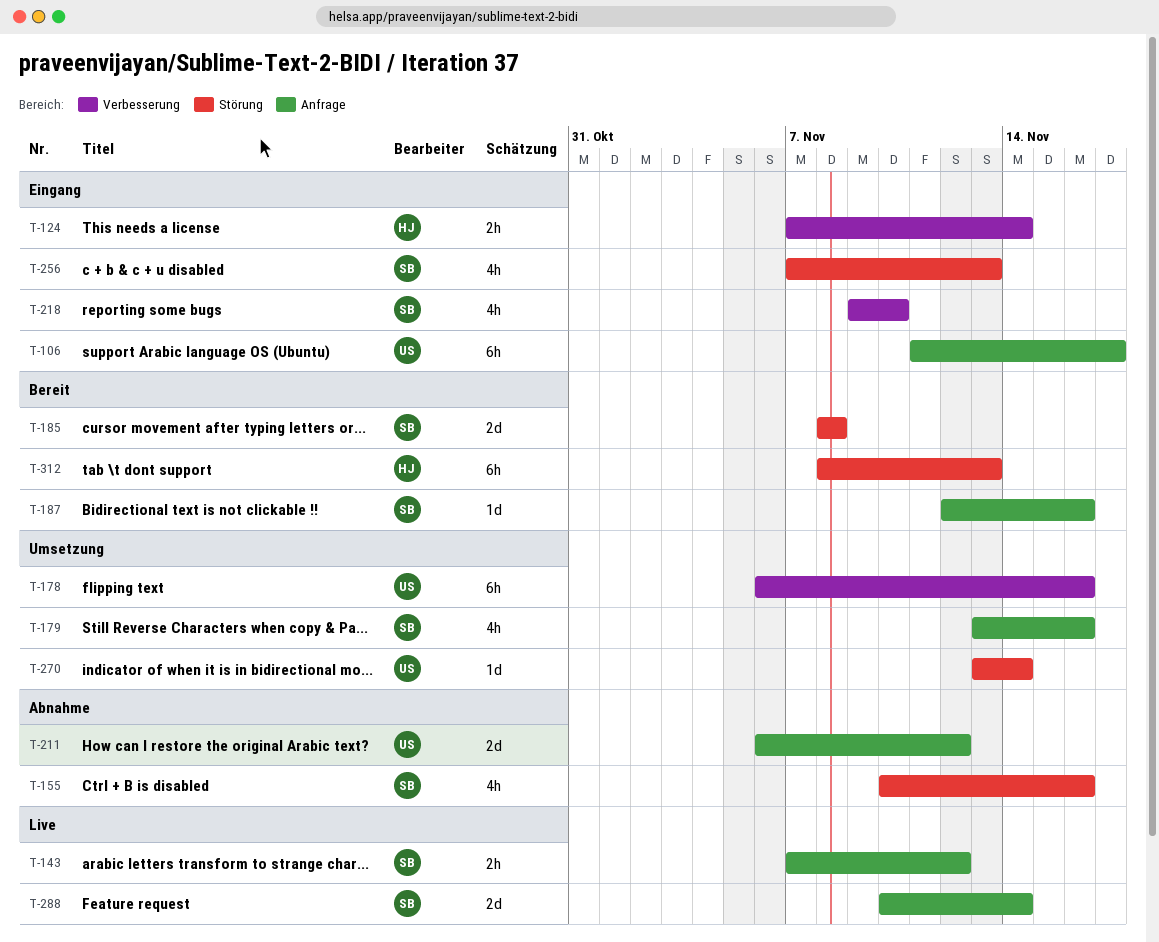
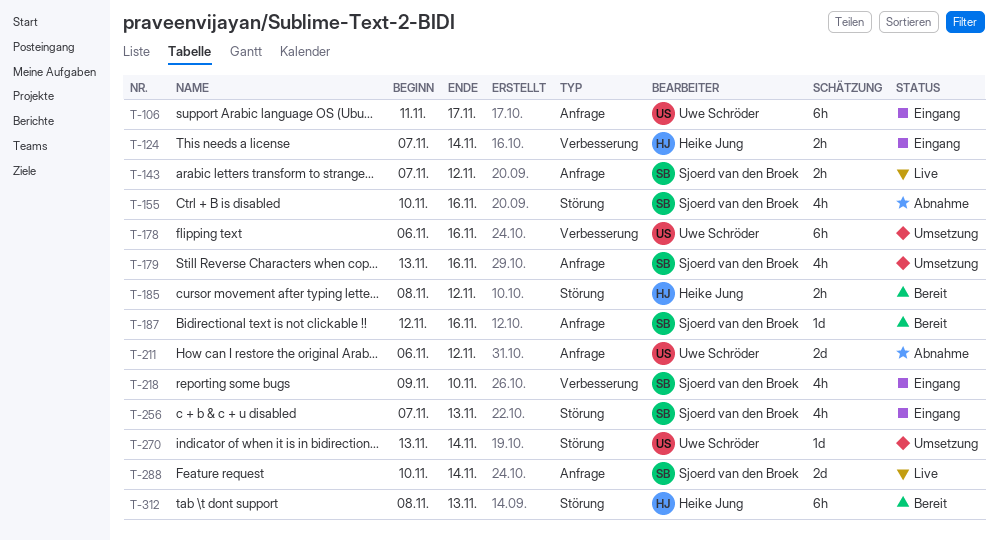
T-185, owner: Sjoerd van den Broek -> Heike Jung
T-185, estimate: 2d -> 2h
T-185, due: Nov 8 -> Nov 12

